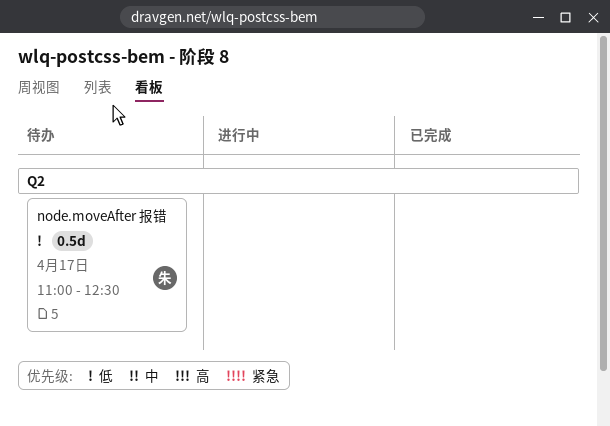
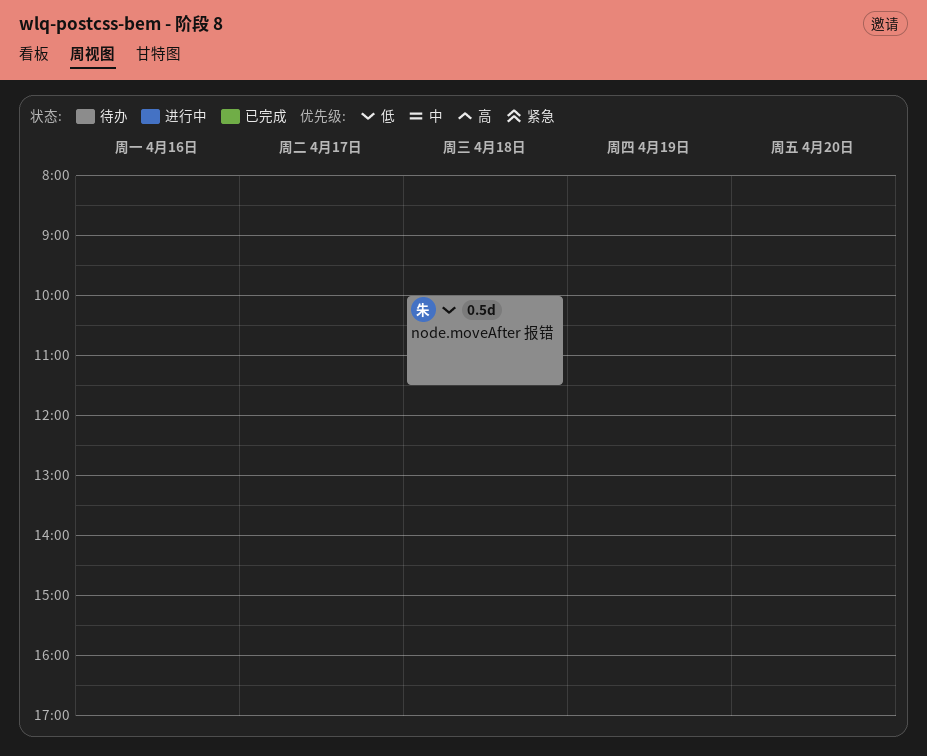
node.moveAfter 报错, day: Apr 17 -> Apr 18
node.moveAfter 报错, begins: 11:00 -> 10:00
node.moveAfter 报错, ends: 12:30 -> 11:30

